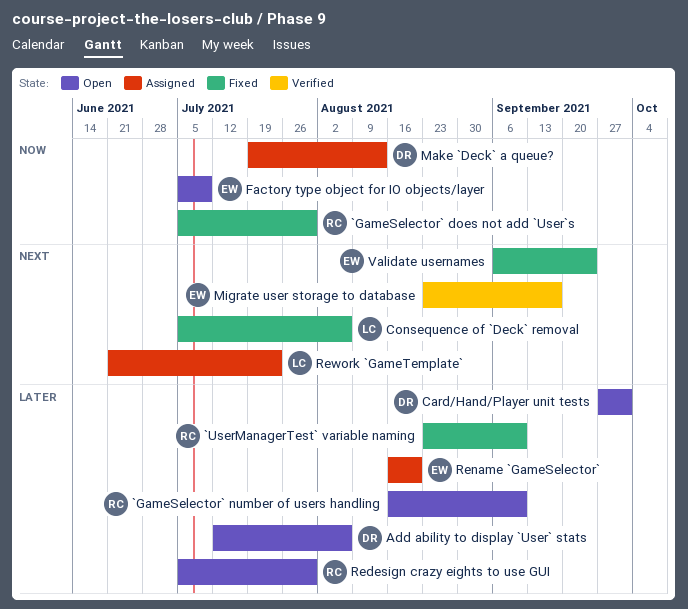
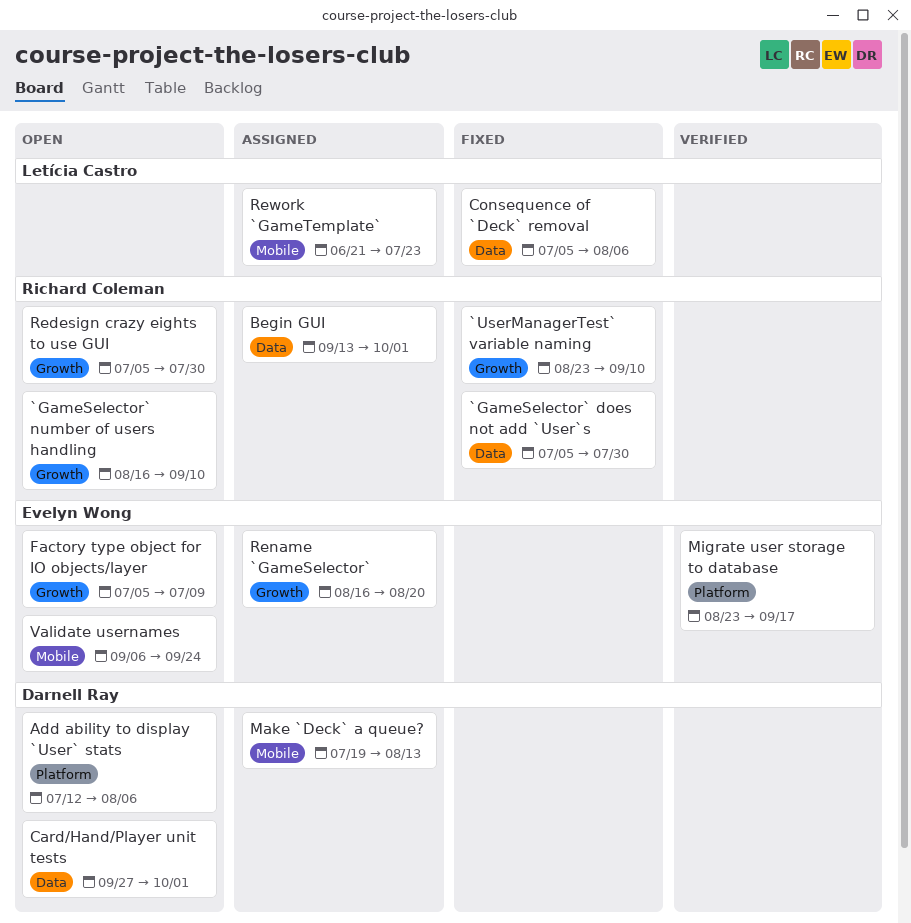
Begin GUI: none -> present
Validate usernames, status: Fixed -> Open

